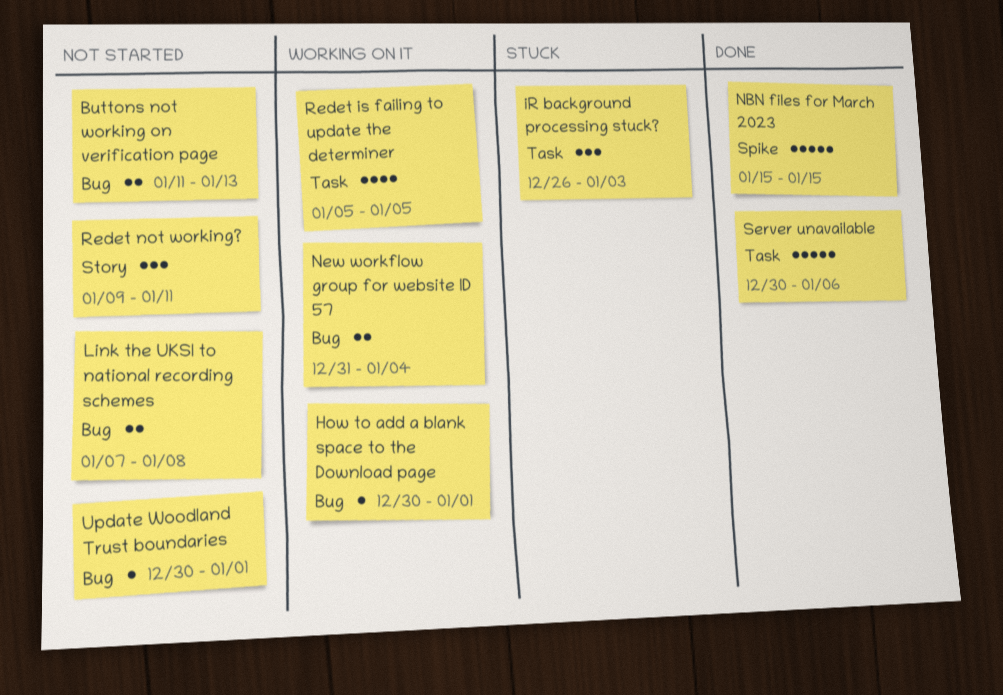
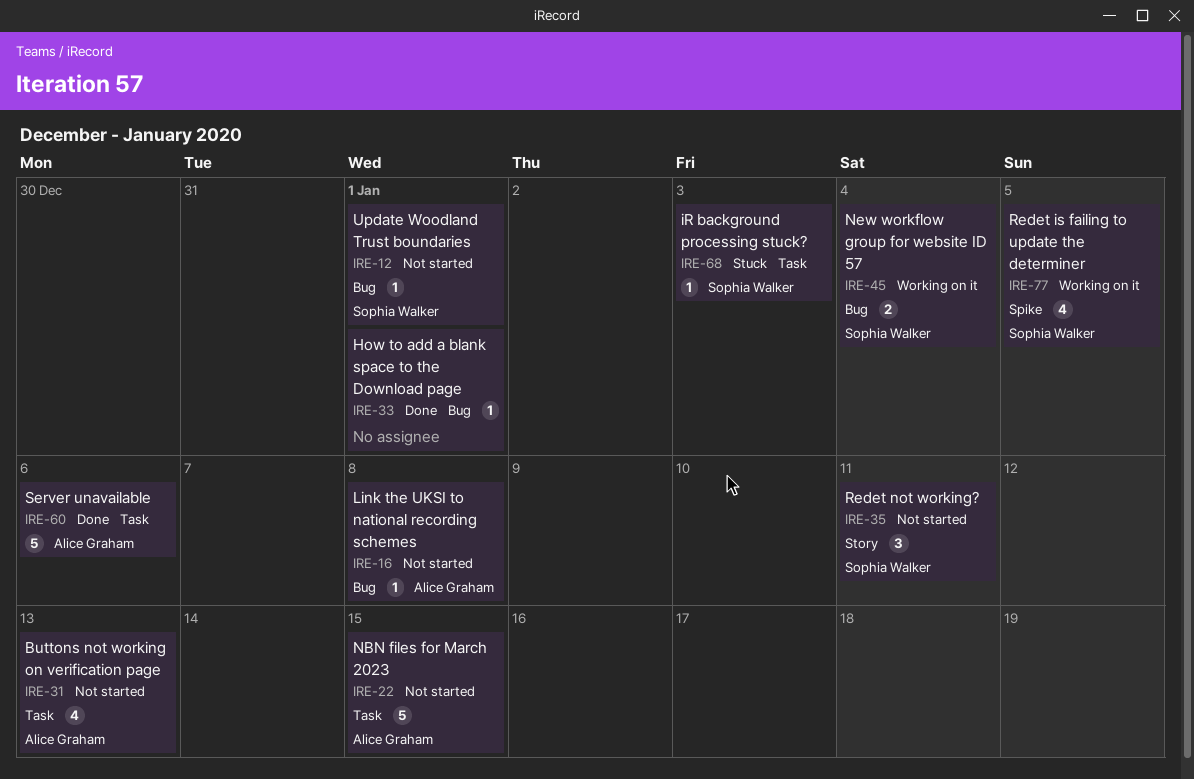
Buttons not working on verification page, label: Bug -> Task
Buttons not working on verification page, estimate: 2 -> 4
How to add a blank space to the Download page, status: Working on it -> Done
iR background processing stuck?, estimate: 3 -> 1
Link the UKSI to national recording schemes, estimate: 2 -> 1
NBN files for March 2023, status: Done -> Not started
NBN files for March 2023, label: Spike -> Task
Redet is failing to update the determiner, label: Task -> Spike

